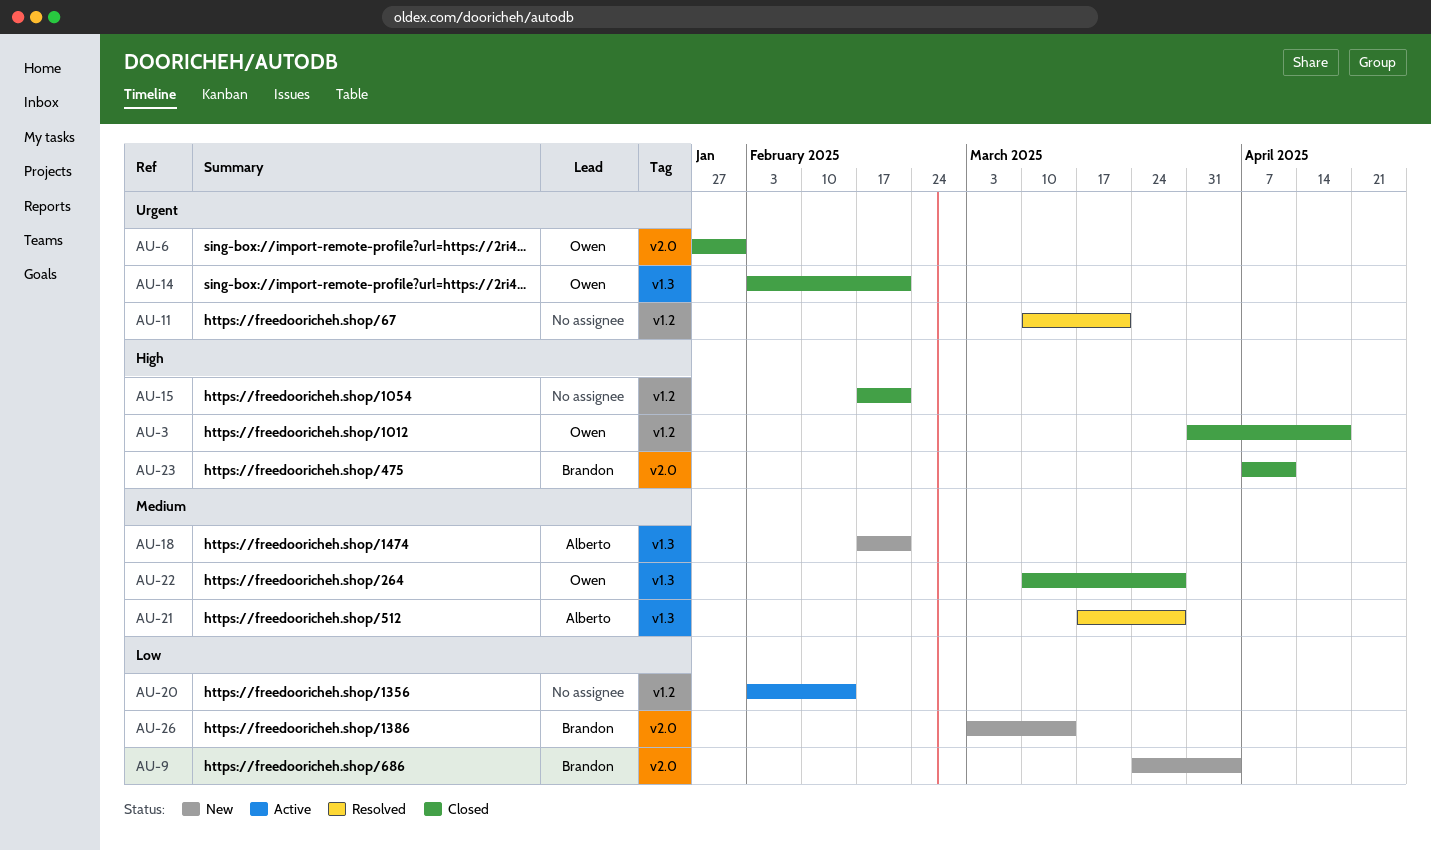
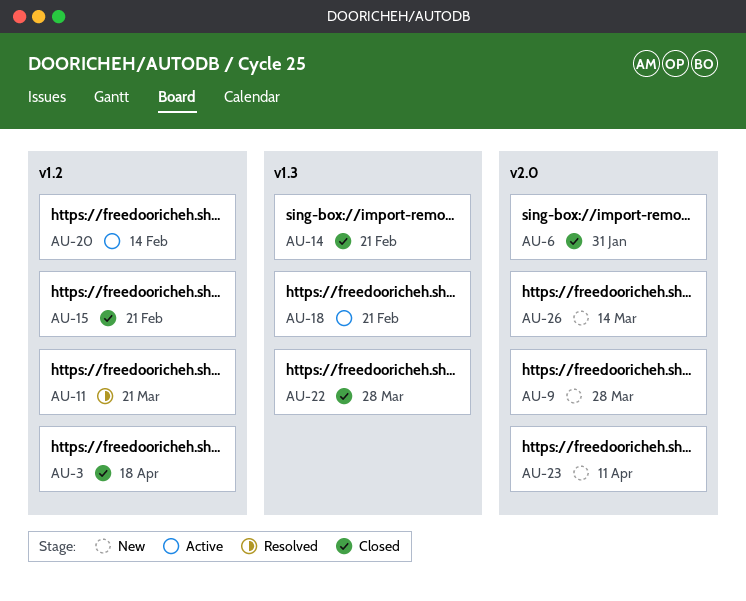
AU-9, due: Apr 4 -> Mar 28
AU-18, status: New -> Active
AU-21: present -> none
AU-23, status: Closed -> New

